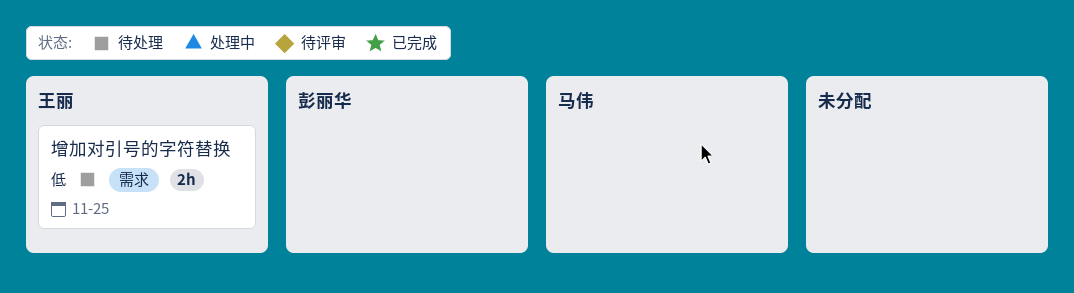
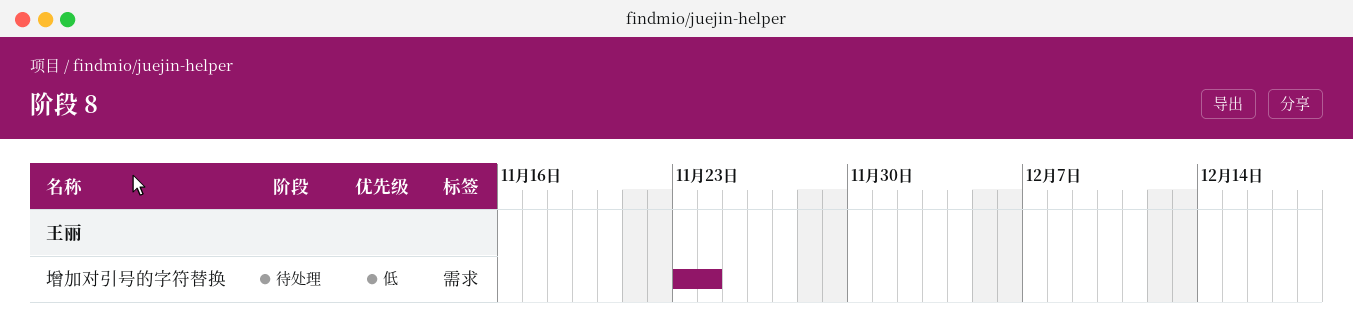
增加对引号的字符替换, due: Nov 25 -> Nov 24

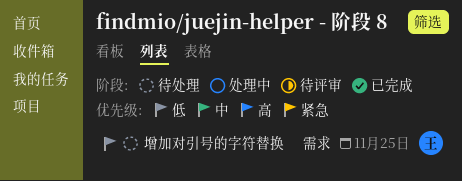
增加对引号的字符替换, due: Nov 24 -> Nov 25

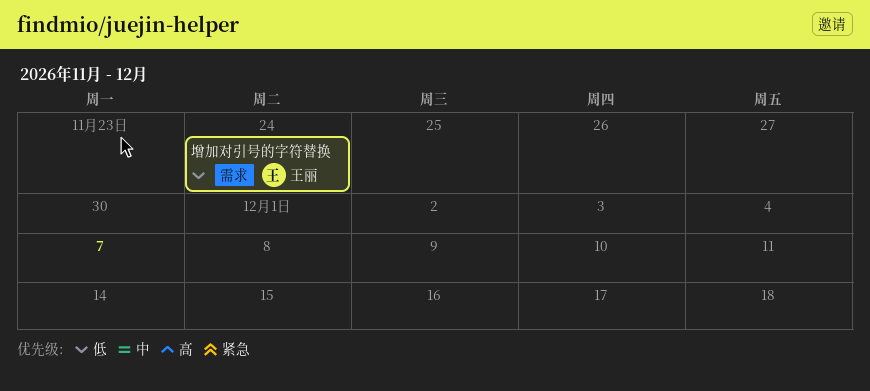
增加对引号的字符替换, due: Nov 25 -> Nov 24

